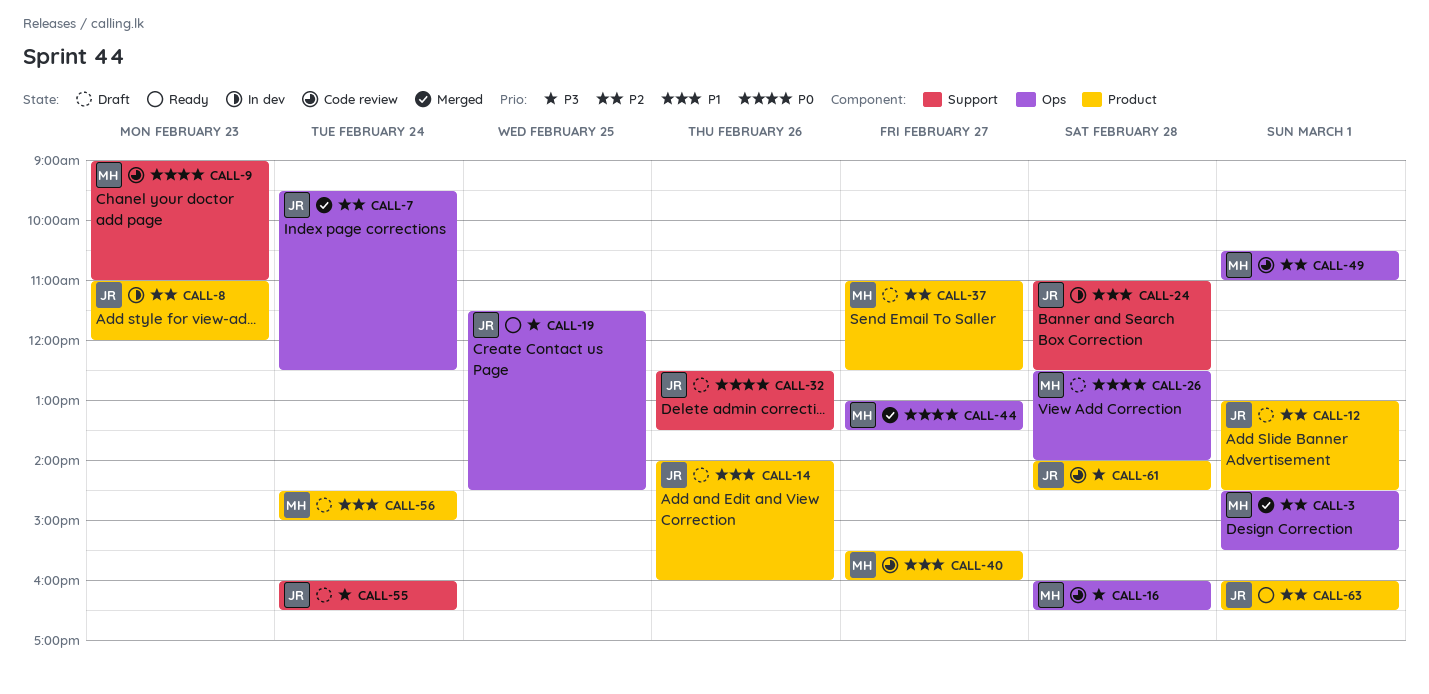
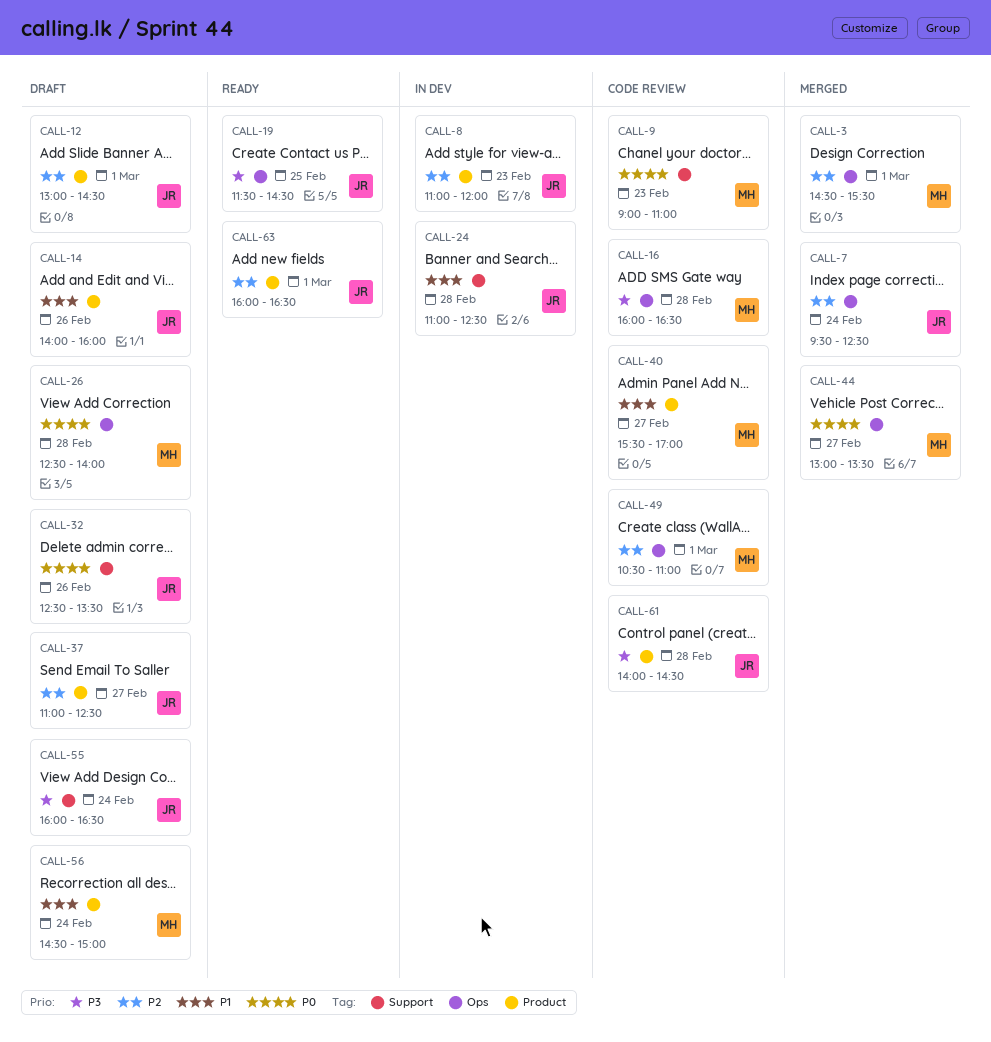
CALL-37, owner: MH -> JR
CALL-40, ends: 16:00 -> 17:00

